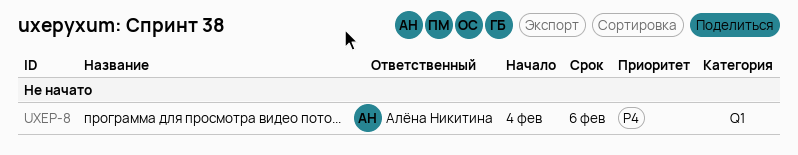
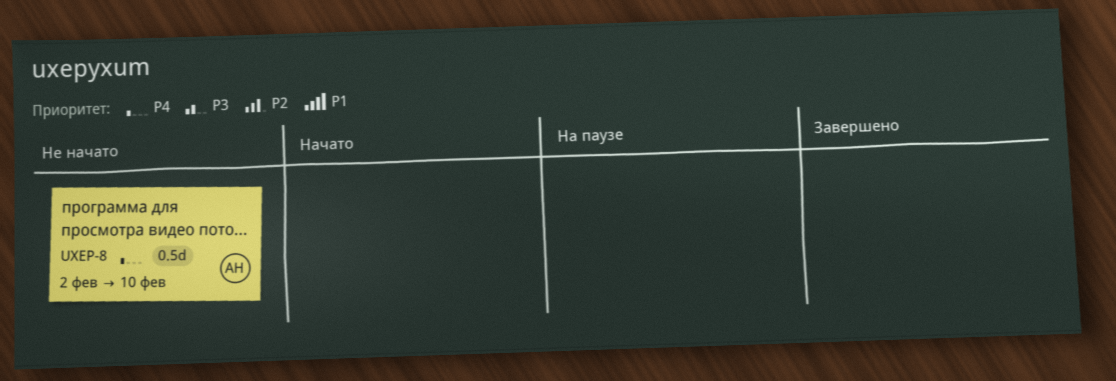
UXEP-8, start: Feb 4 -> Feb 2
UXEP-8, due: Feb 6 -> Feb 10

